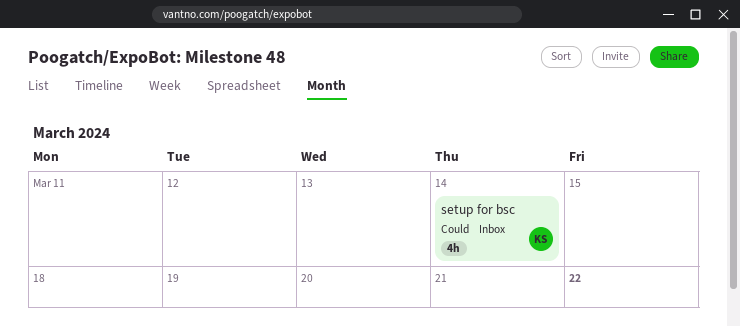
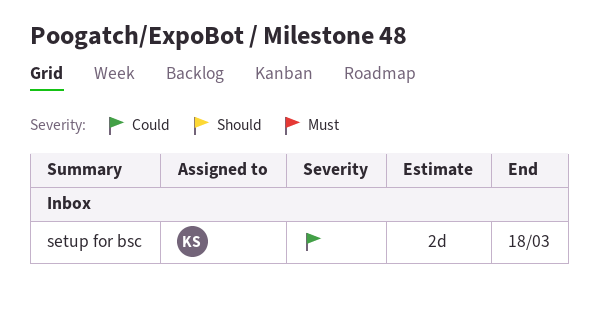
setup for bsc, estimate: 4h -> 2d
setup for bsc, due: Mar 14 -> Mar 18

